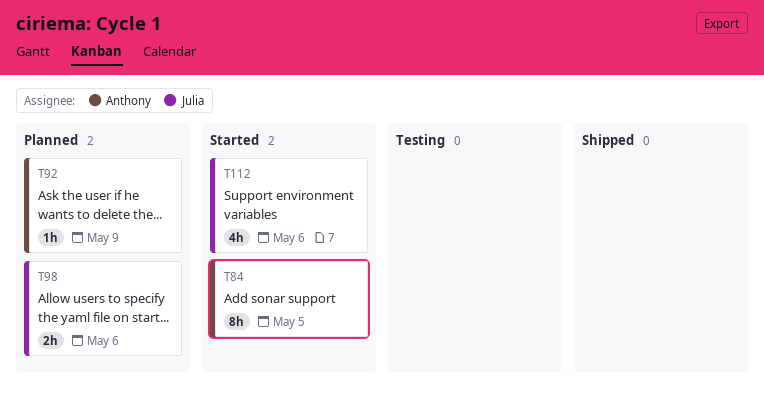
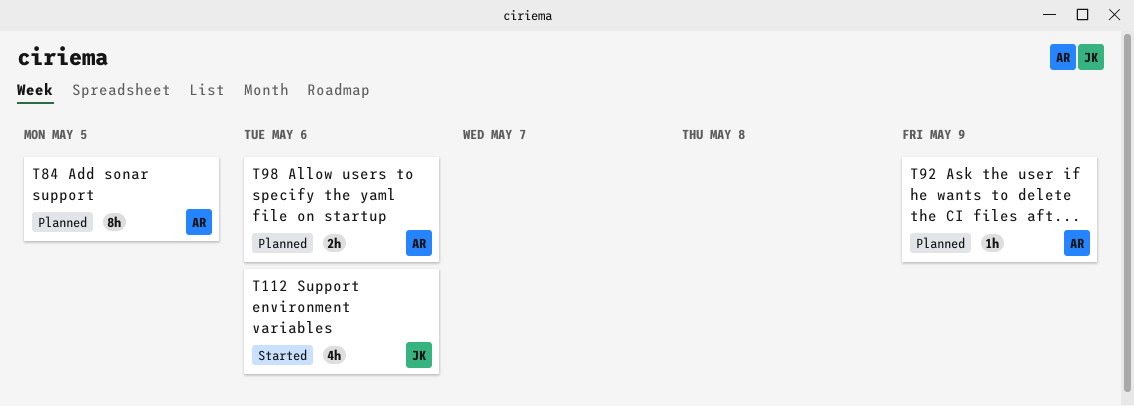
T84, status: Started -> Planned
T98, owner: Julia -> Anthony

